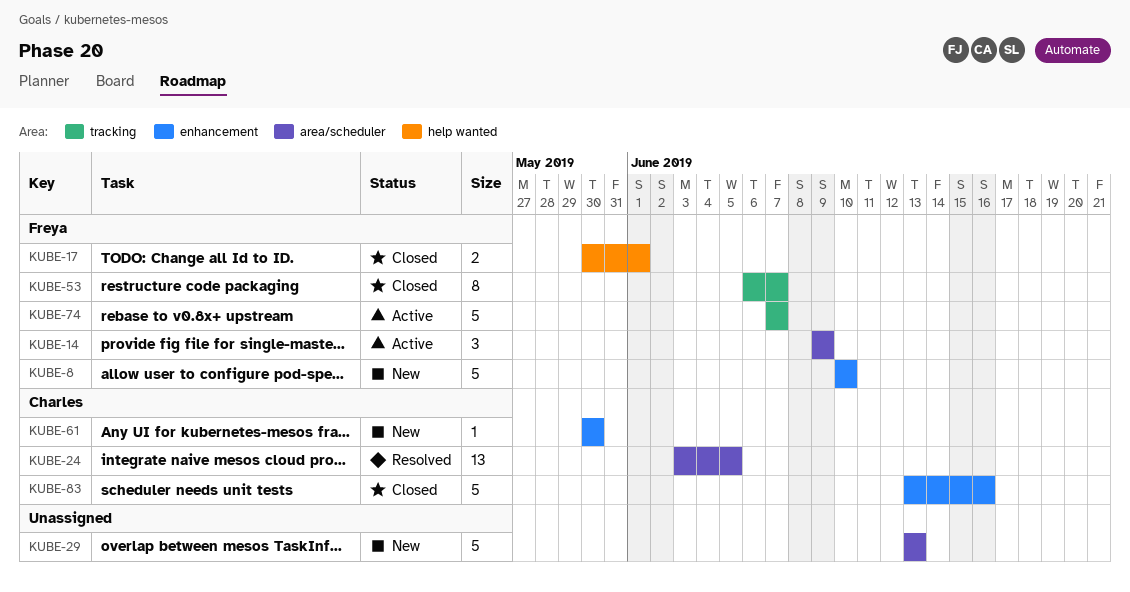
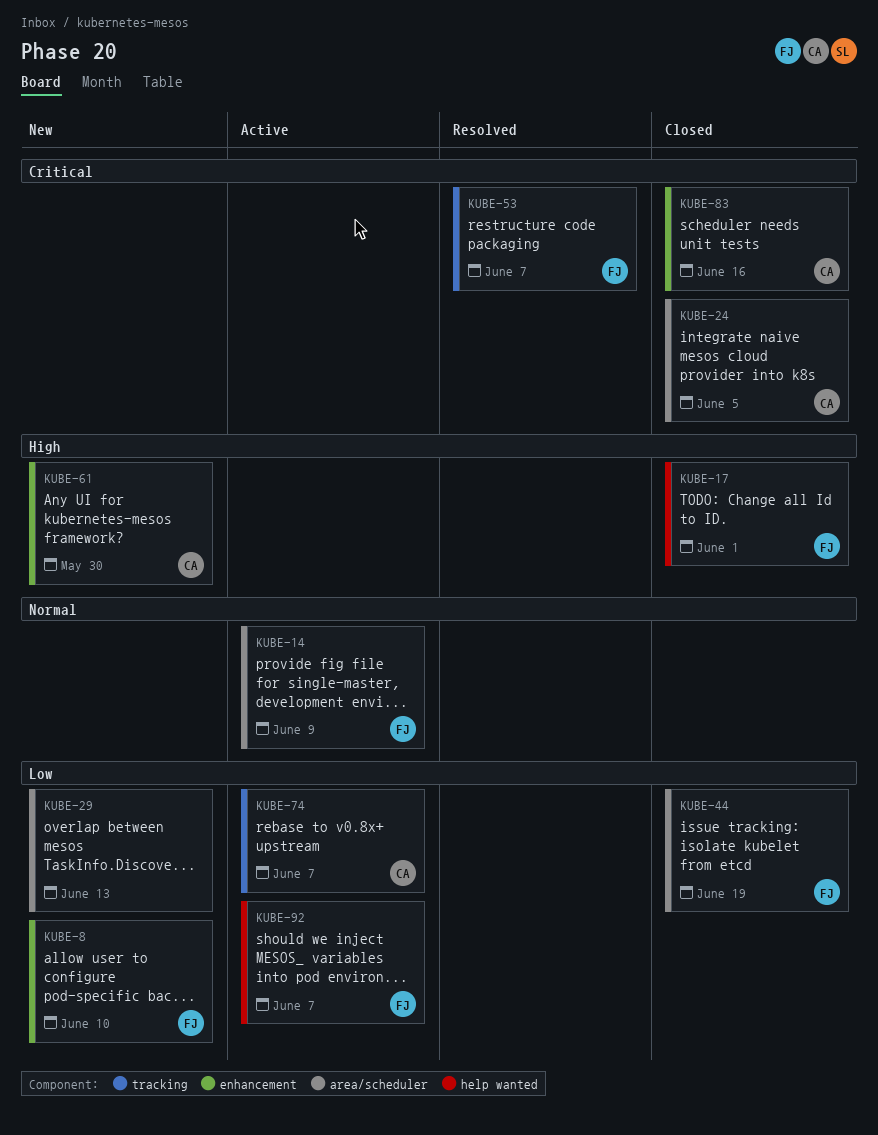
KUBE-24, status: Resolved -> Closed
KUBE-44: none -> present
KUBE-53, status: Closed -> Resolved
KUBE-74, owner: Freya -> Charles
KUBE-92: none -> present

